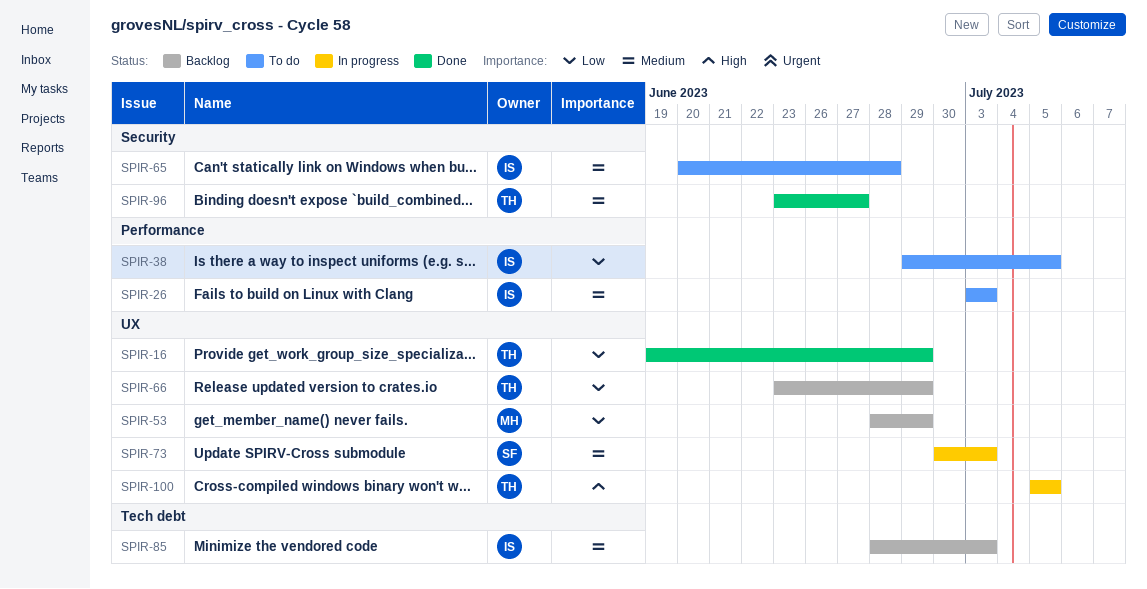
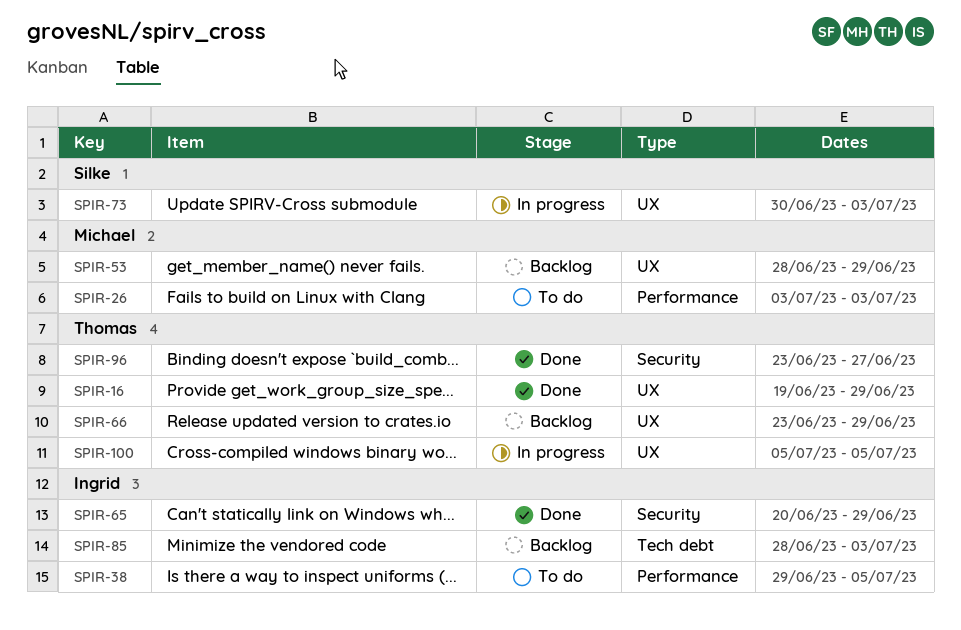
SPIR-26, owner: Ingrid -> Michael
SPIR-65, status: To do -> Done
SPIR-65, due: Jun 28 -> Jun 29

